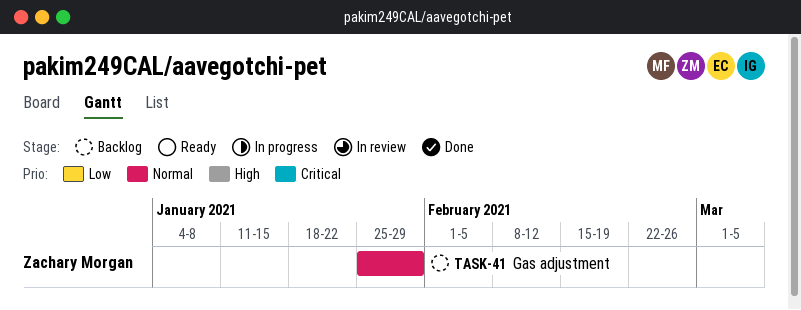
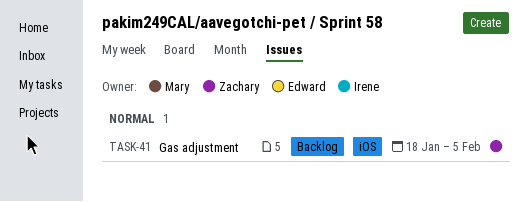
TASK-41, start: Jan 25 -> Jan 18
TASK-41, due: Jan 29 -> Feb 5

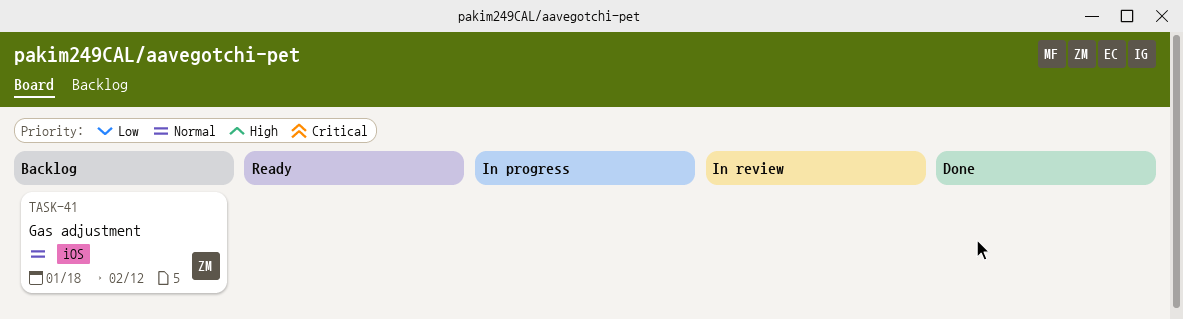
TASK-41, due: Feb 5 -> Feb 12

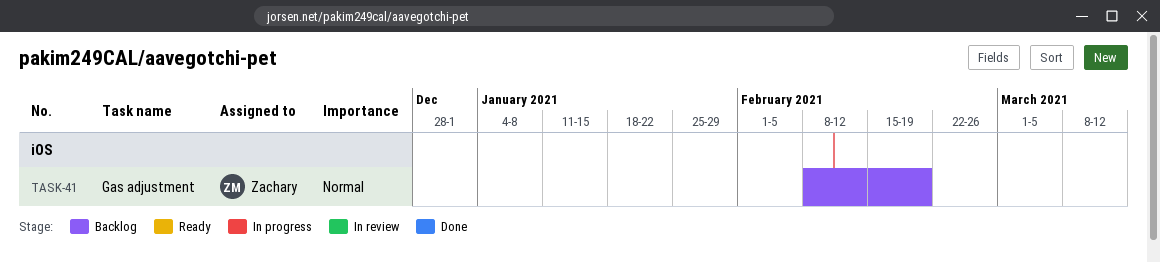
TASK-41, start: Jan 18 -> Feb 8
TASK-41, due: Feb 12 -> Feb 19

